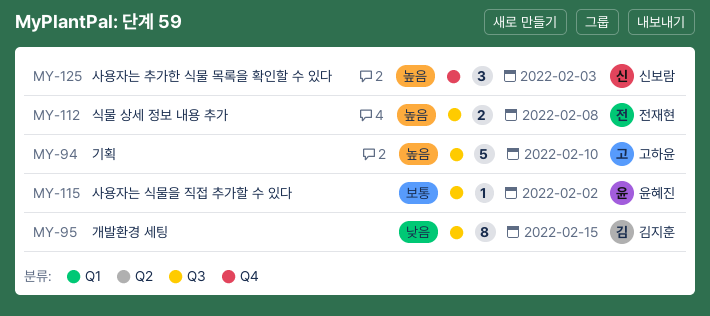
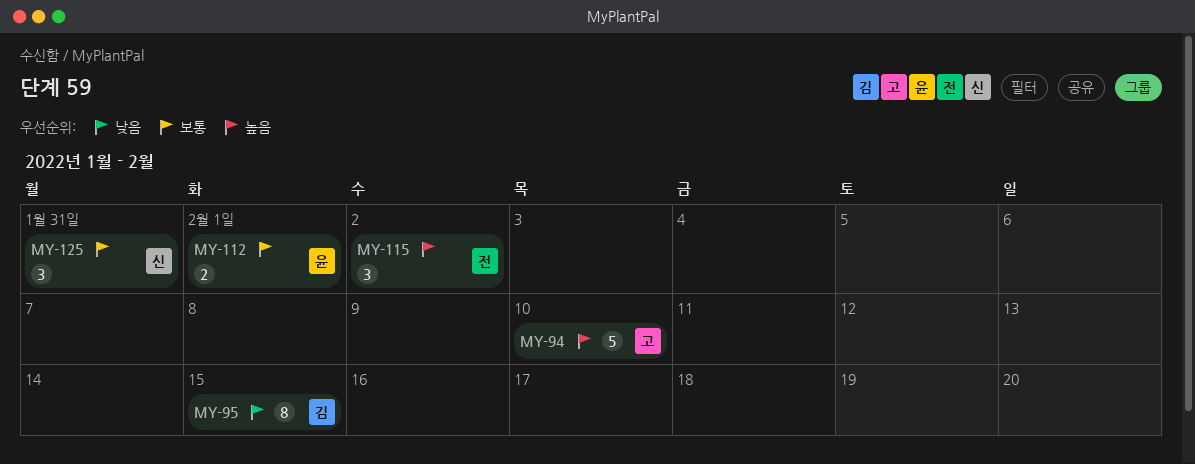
MY-112, owner: 전재현 -> 윤혜진
MY-112, priority: 높음 -> 보통
MY-112, due: Feb 8 -> Feb 1
MY-115, owner: 윤혜진 -> 전재현
MY-115, priority: 보통 -> 높음
MY-115, estimate: 1 -> 3
MY-125, priority: 높음 -> 보통
MY-125, due: Feb 3 -> Jan 31

